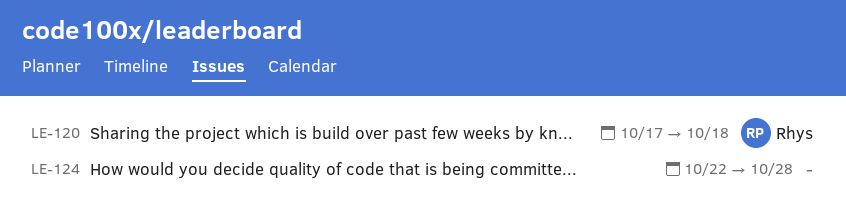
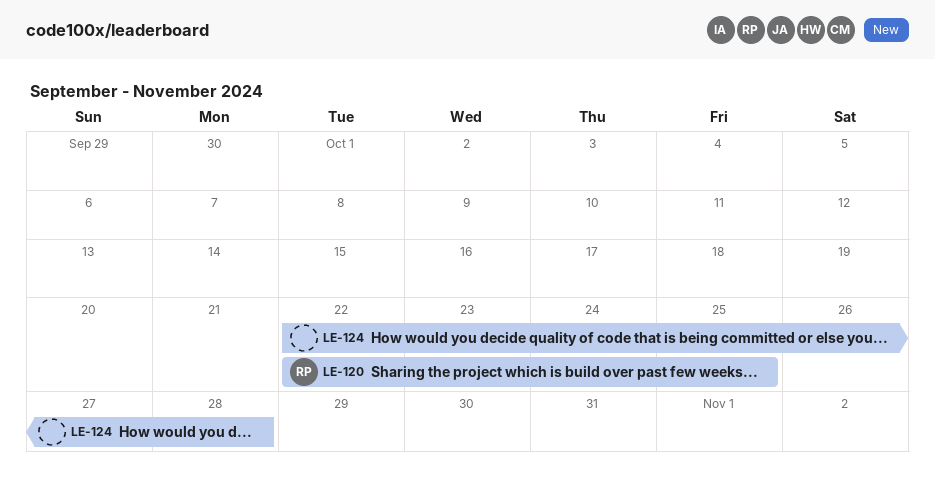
LE-120, start: Oct 17 -> Oct 22
LE-120, due: Oct 18 -> Oct 25

